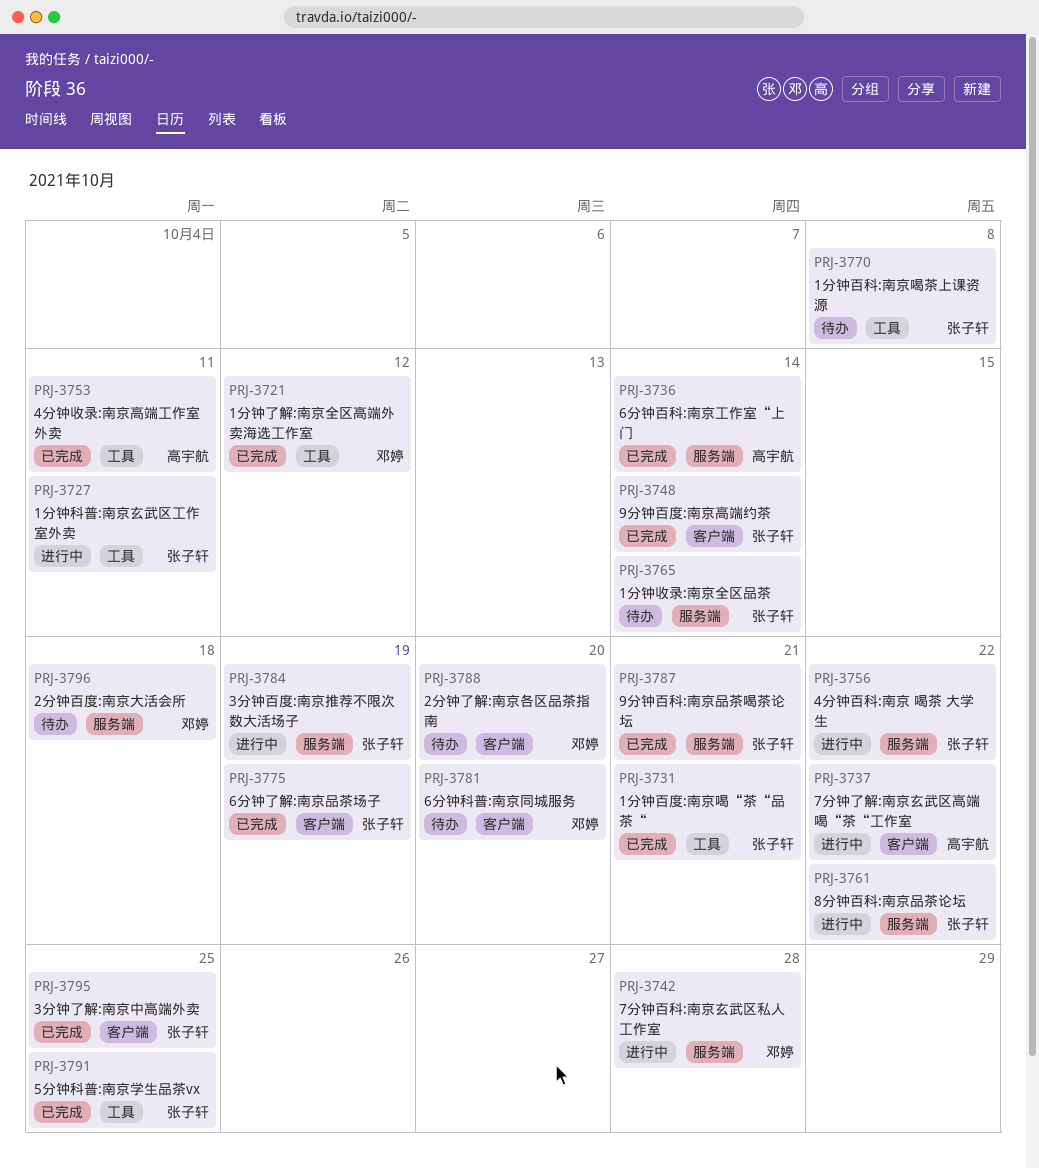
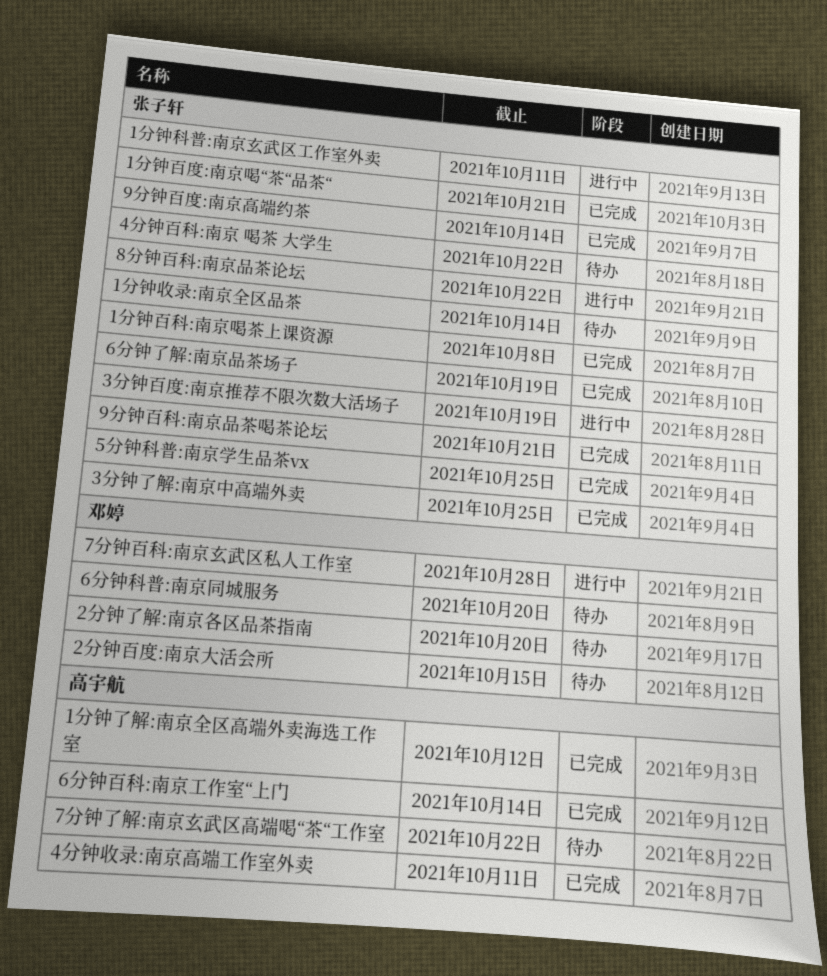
1分钟了解:南京全区高端外卖海选工作室, owner: 邓婷 -> 高宇航
1分钟百科:南京喝茶上课资源, status: 待办 -> 已完成
2分钟百度:南京大活会所, due: Oct 18 -> Oct 15
4分钟百科:南京 喝茶 大学生, status: 进行中 -> 待办
7分钟了解:南京玄武区高端喝“茶“工作室, status: 进行中 -> 待办

